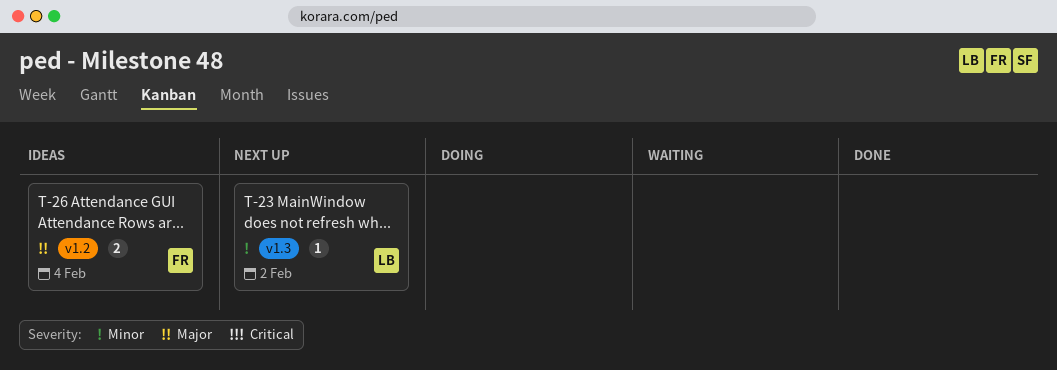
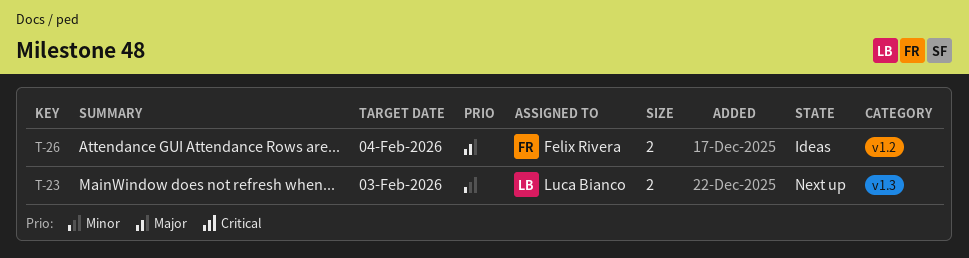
T-23, estimate: 1 -> 2
T-23, due: Feb 2 -> Feb 3

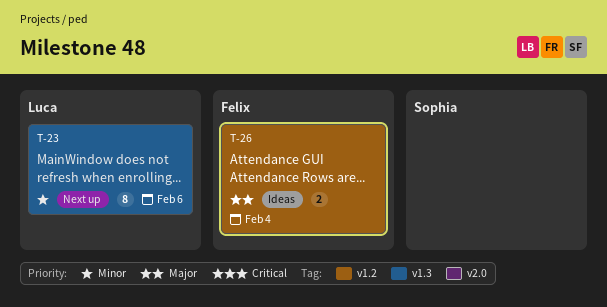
T-23, estimate: 2 -> 8
T-23, due: Feb 3 -> Feb 6

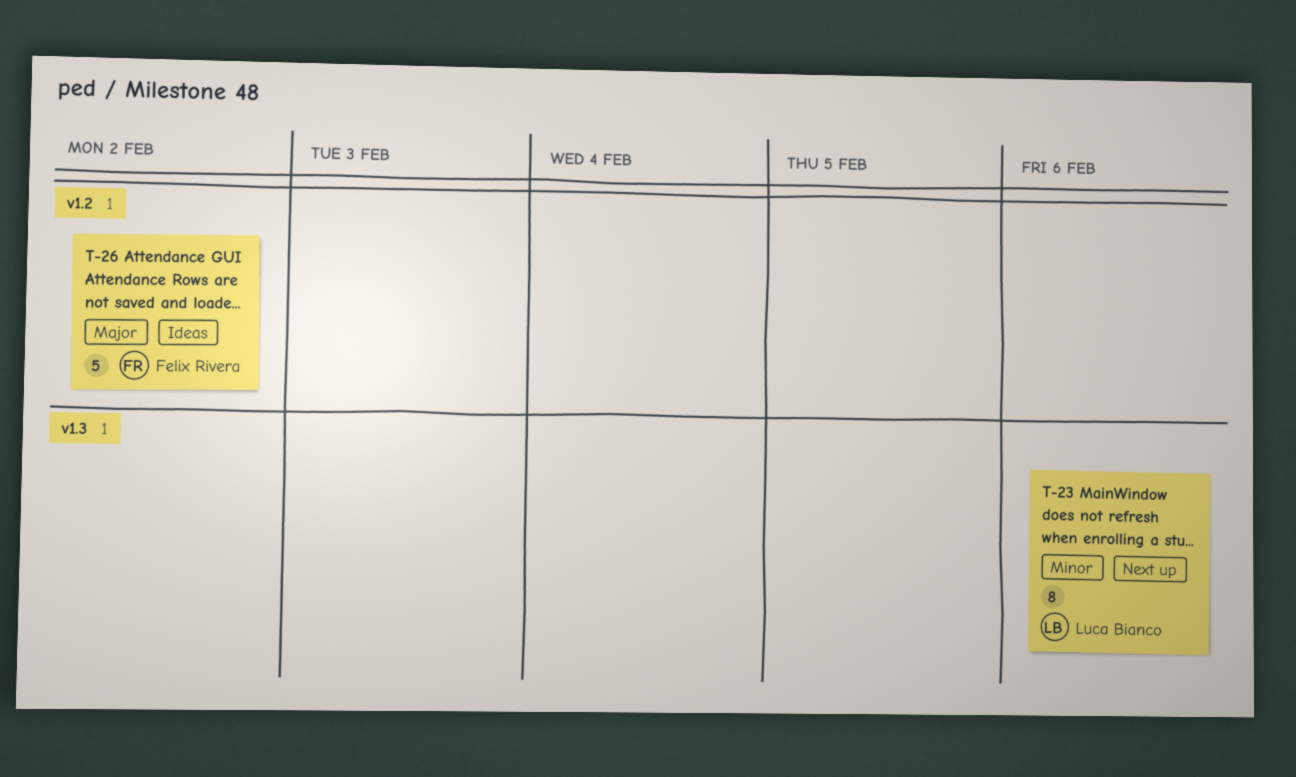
T-26, estimate: 2 -> 5
T-26, due: Feb 4 -> Feb 2

